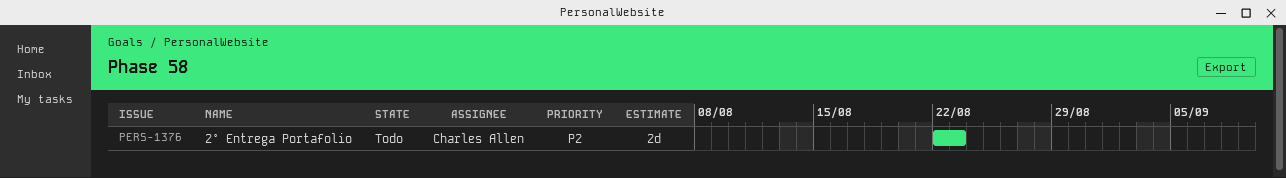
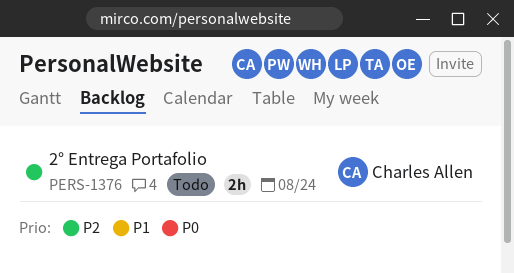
PERS-1376, estimate: 2d -> 2h
PERS-1376, due: Aug 23 -> Aug 24

